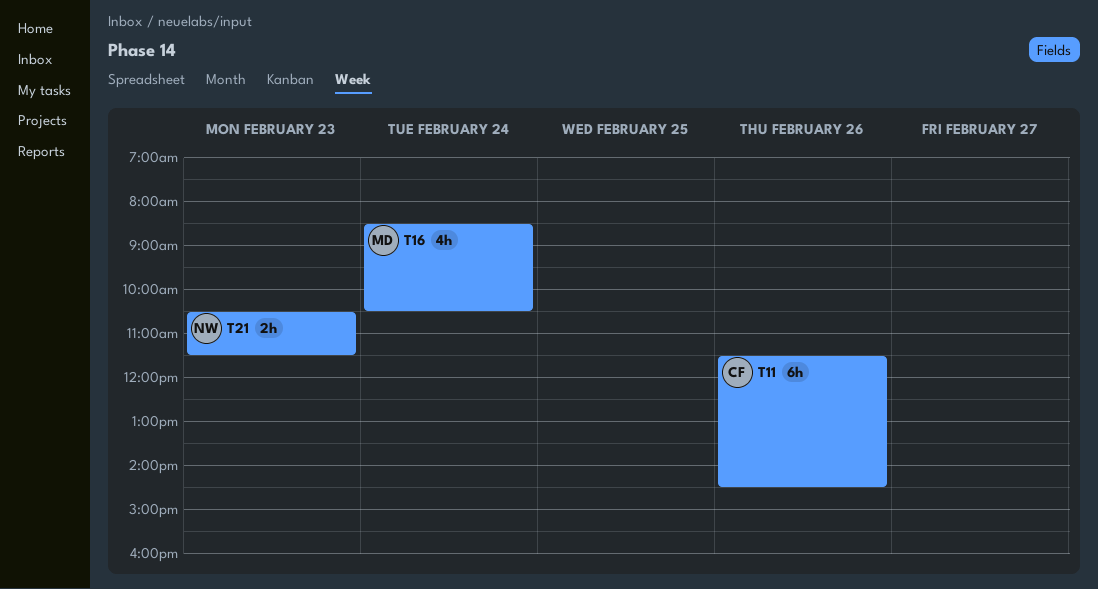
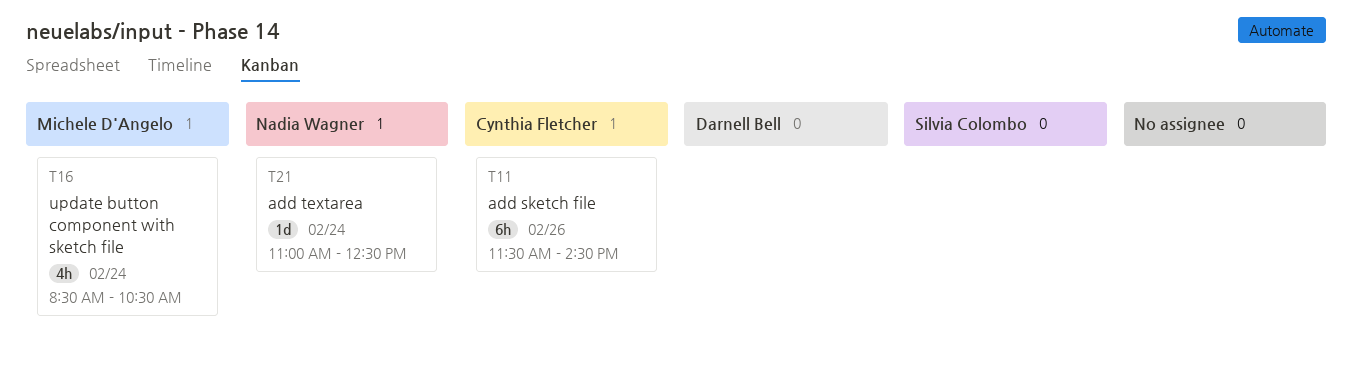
T21, estimate: 2h -> 1d
T21, day: Feb 23 -> Feb 24
T21, begins: 10:30 -> 11:00
T21, ends: 11:30 -> 12:30

